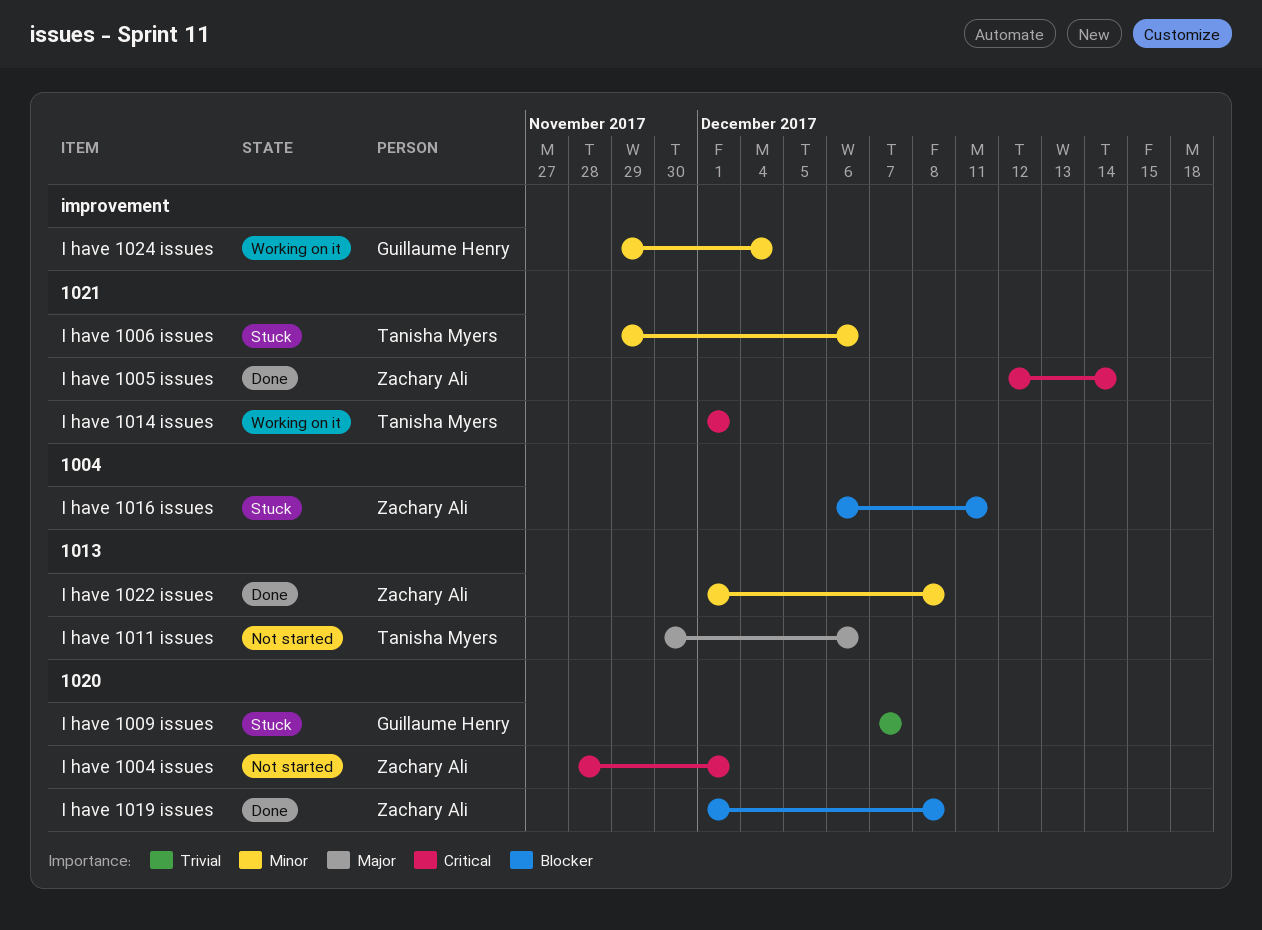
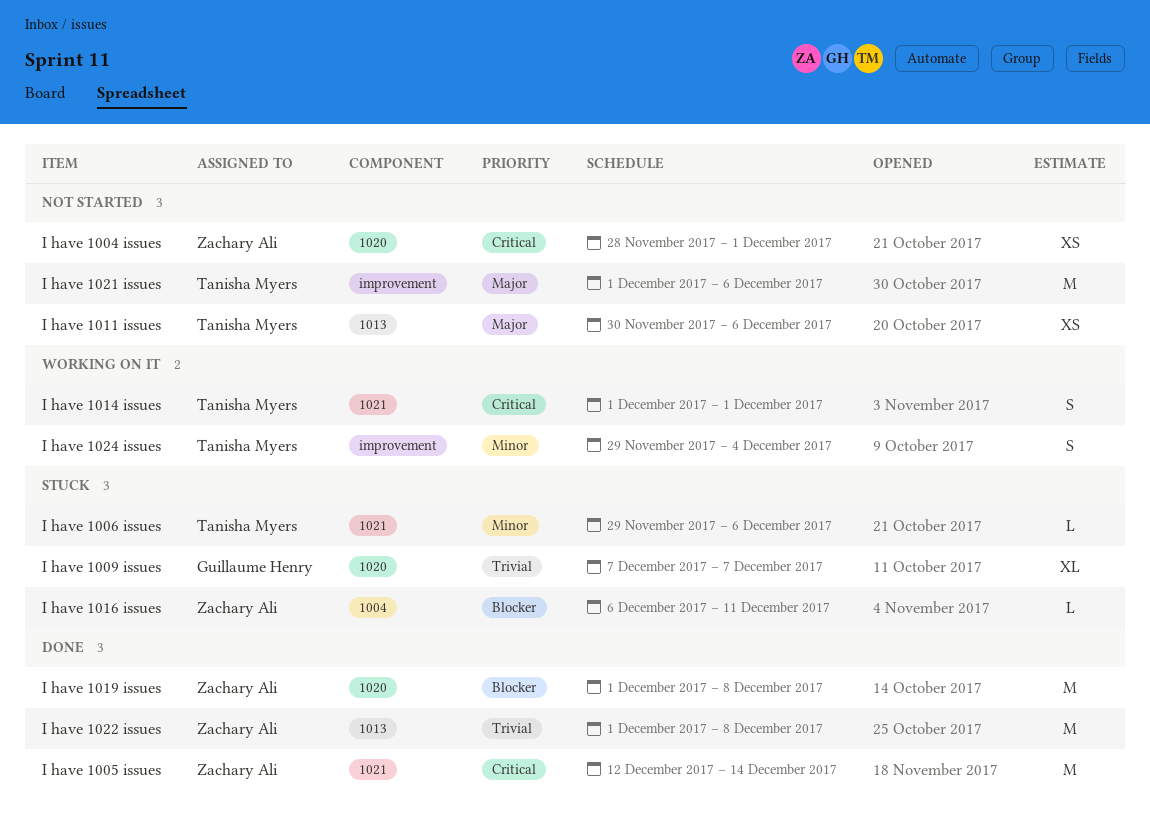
I have 1021 issues: none -> present
I have 1022 issues, priority: Minor -> Trivial
I have 1024 issues, owner: Guillaume Henry -> Tanisha Myers

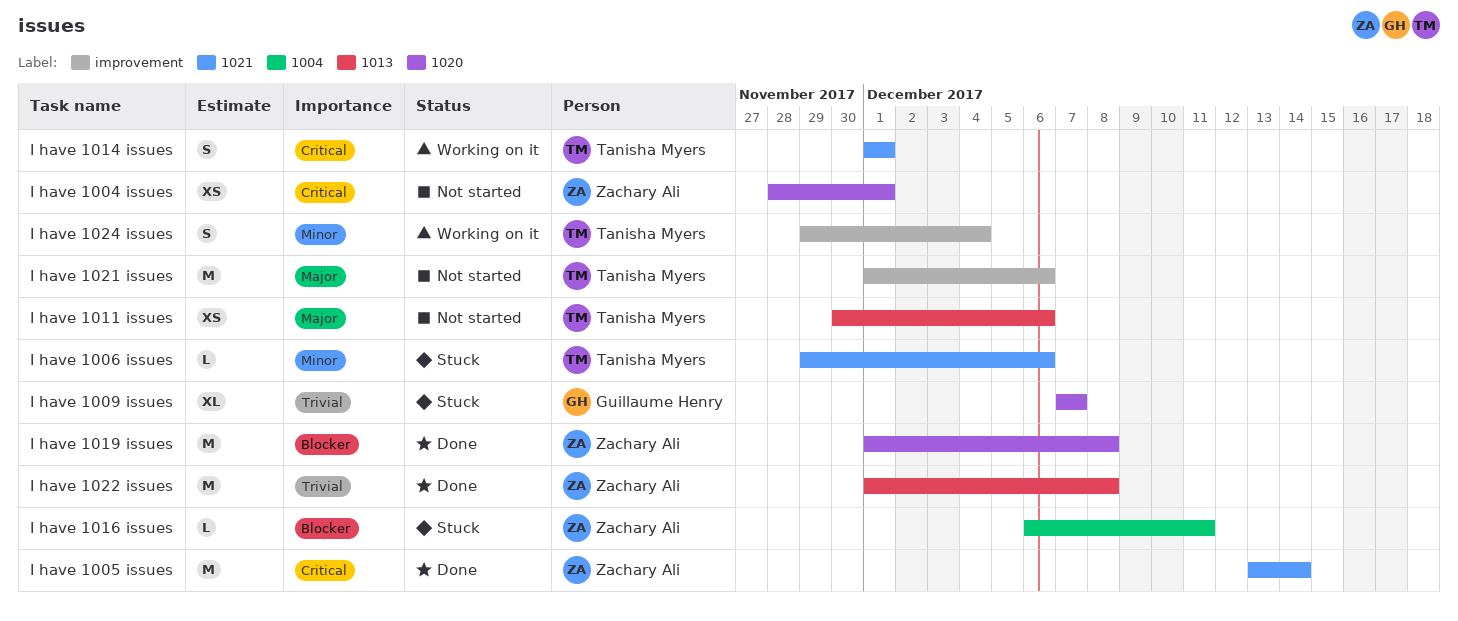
I have 1005 issues, start: Dec 12 -> Dec 13

